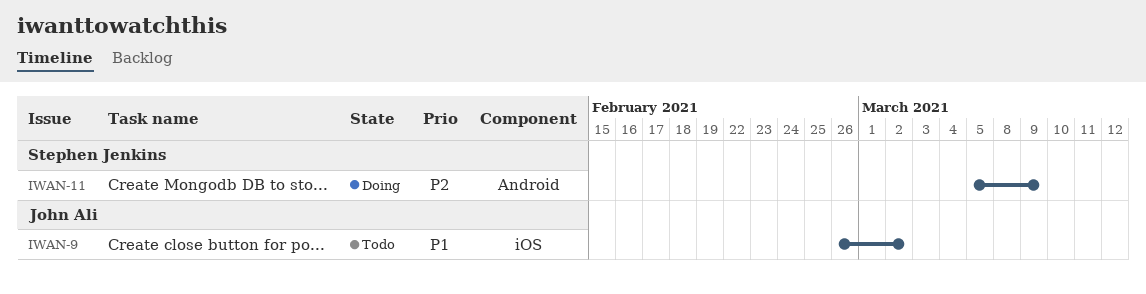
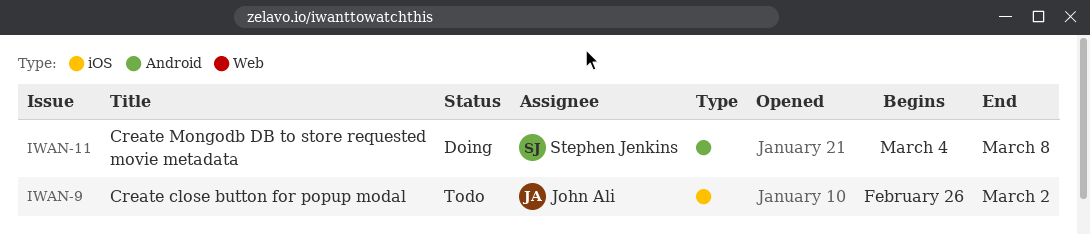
IWAN-11, start: Mar 5 -> Mar 4
IWAN-11, due: Mar 9 -> Mar 8

